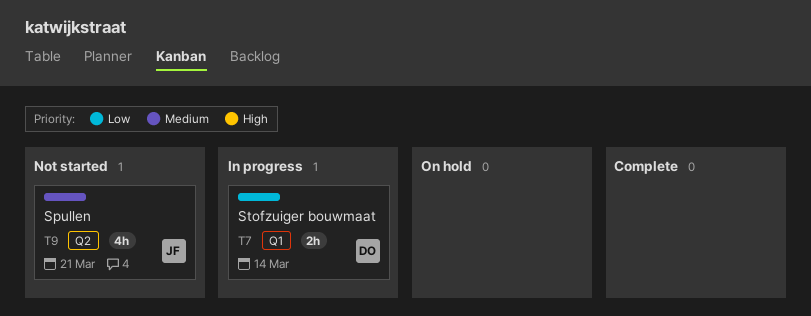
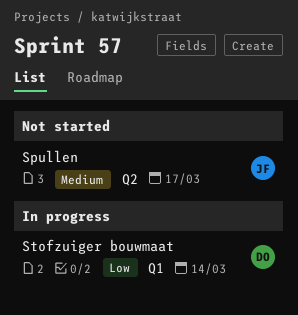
Spullen, due: Mar 21 -> Mar 17

